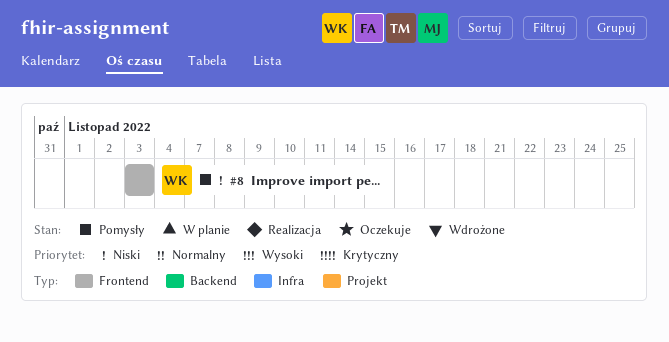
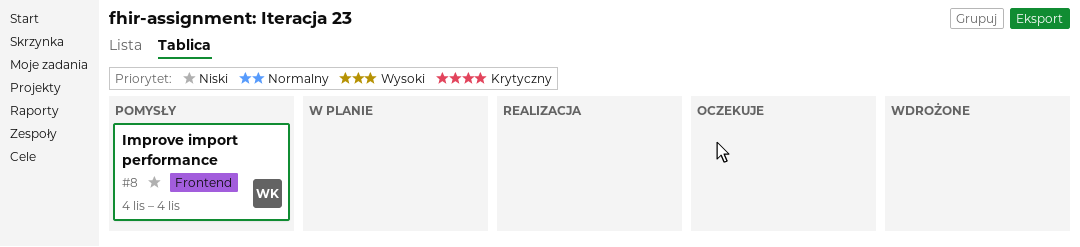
#8, start: Nov 3 -> Nov 4
#8, due: Nov 3 -> Nov 4

